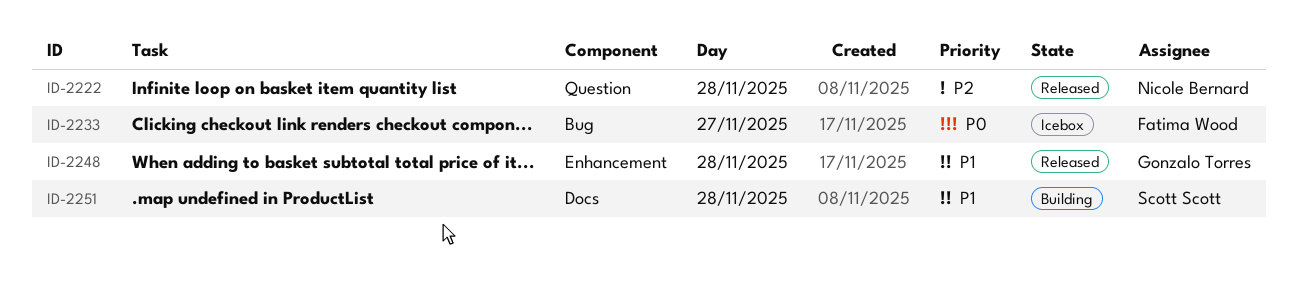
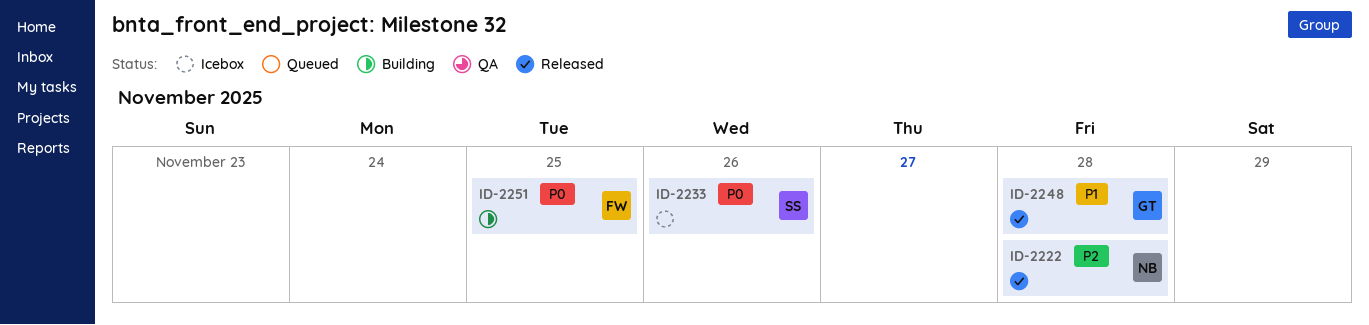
ID-2233, owner: Fatima Wood -> Scott Scott
ID-2233, day: Nov 27 -> Nov 26
ID-2251, owner: Scott Scott -> Fatima Wood
ID-2251, priority: P1 -> P0
ID-2251, day: Nov 28 -> Nov 25

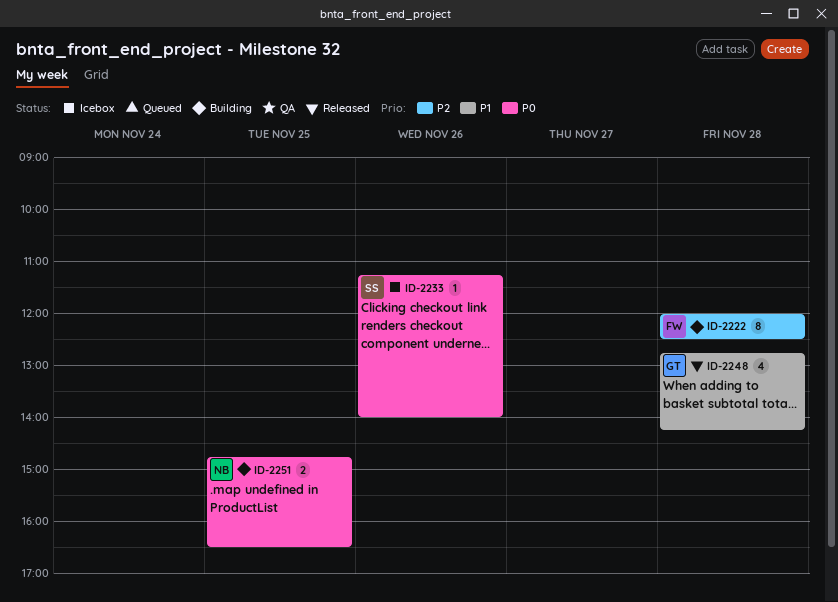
ID-2222, status: Released -> Building
ID-2222, owner: NB -> FW
ID-2251, owner: FW -> NB

